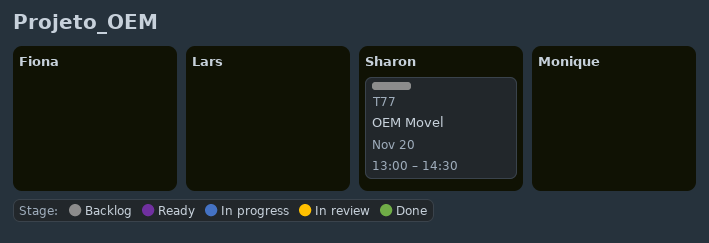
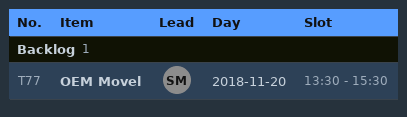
T77, begins: 13:00 -> 13:30
T77, ends: 14:30 -> 15:30

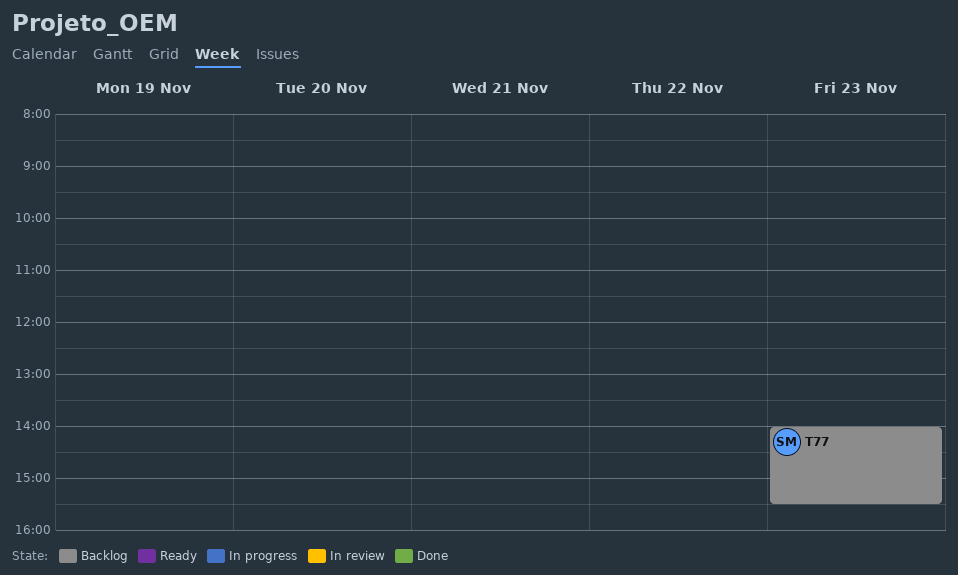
T77, day: Nov 20 -> Nov 23
T77, begins: 13:30 -> 14:00

